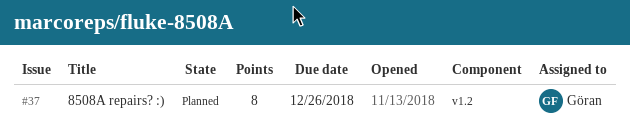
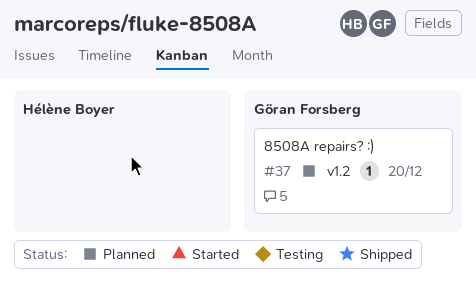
#37, estimate: 8 -> 1
#37, due: Dec 26 -> Dec 20

